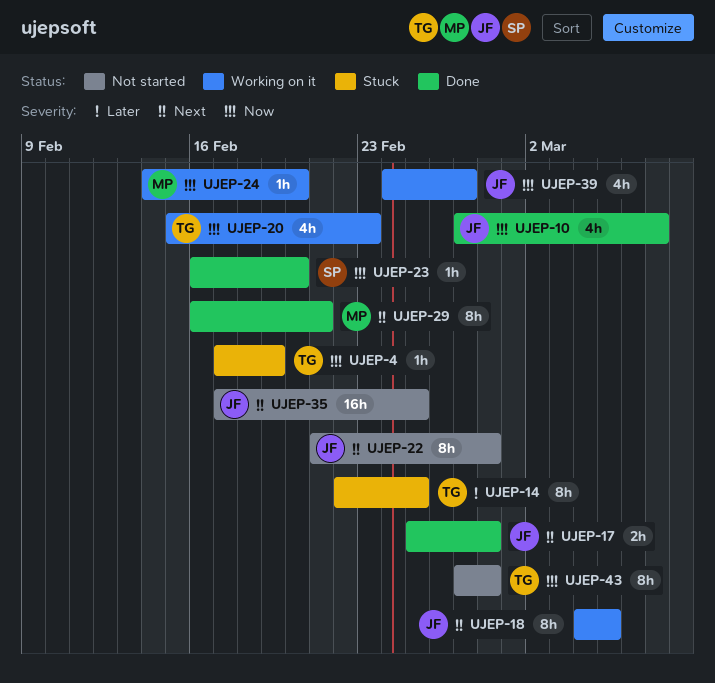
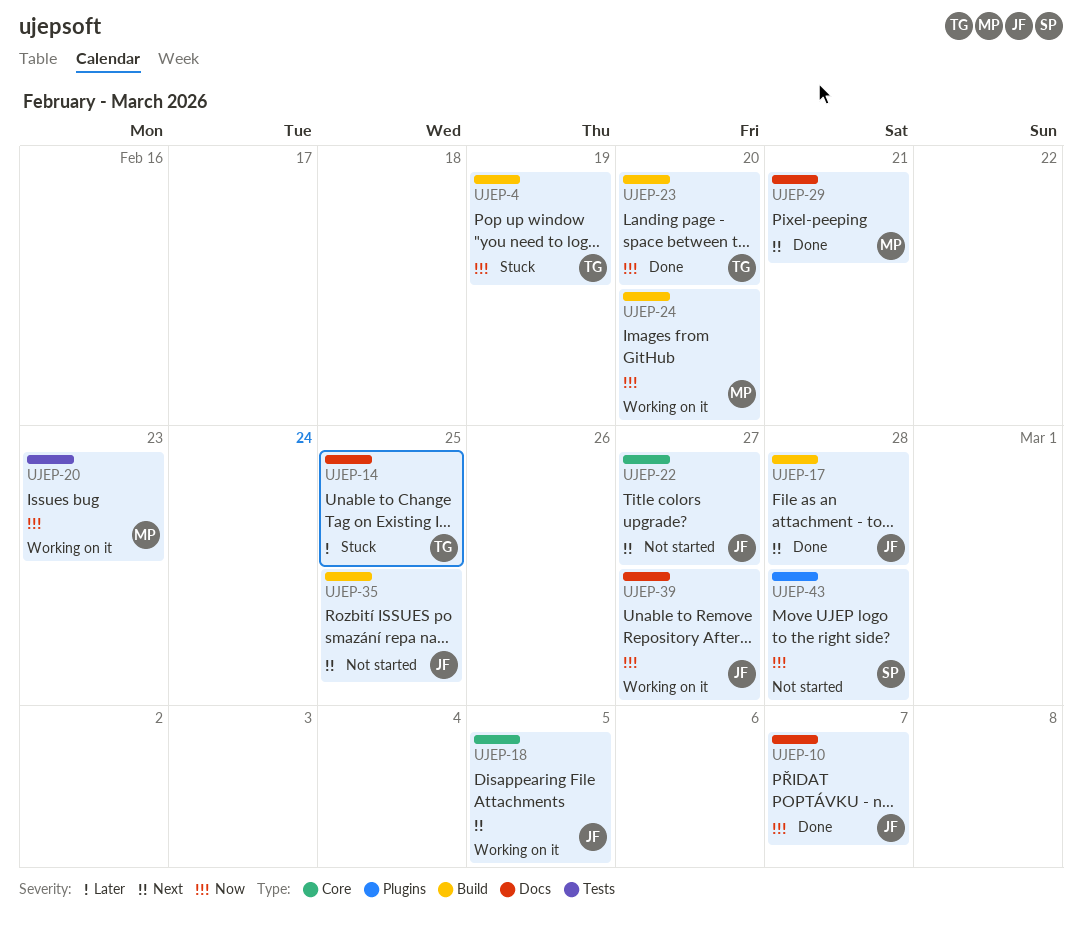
UJEP-20, owner: TG -> MP
UJEP-22, due: Feb 28 -> Feb 27
UJEP-23, owner: SP -> TG
UJEP-43, owner: TG -> SP

